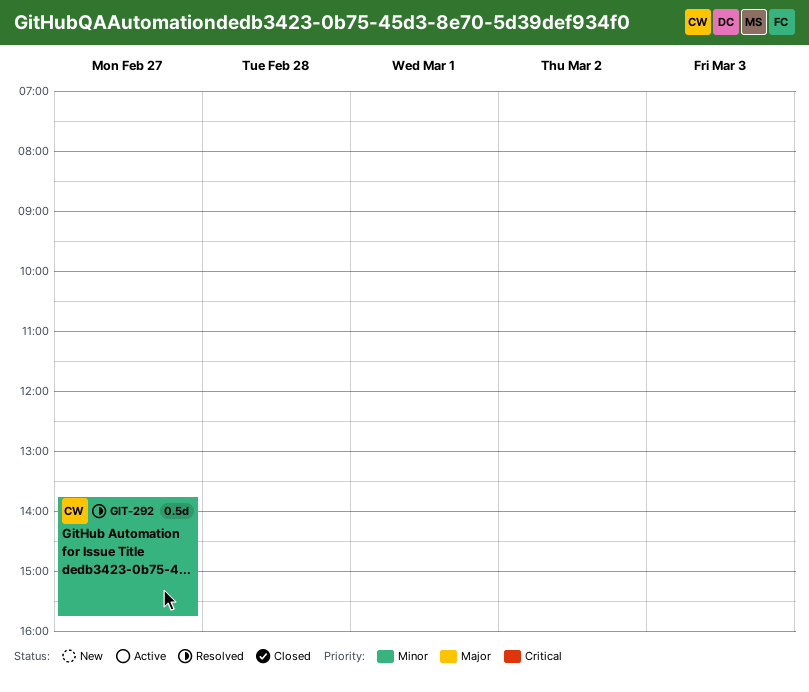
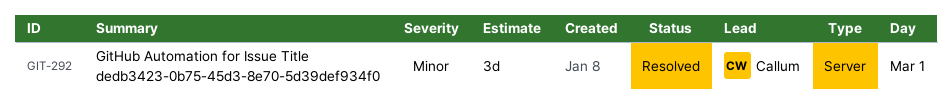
GIT-292, estimate: 0.5d -> 3d
GIT-292, day: Feb 27 -> Mar 1

